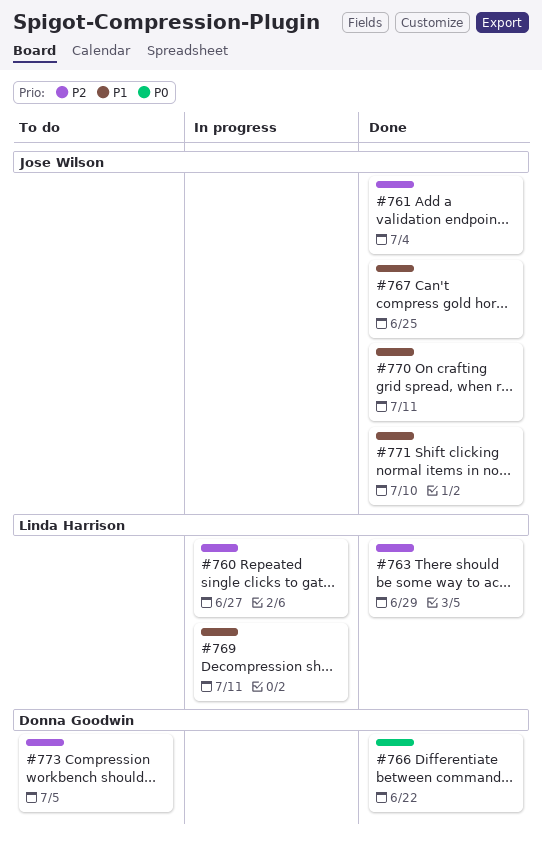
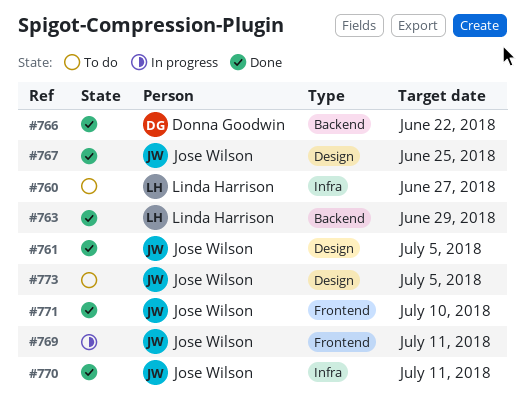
#760, status: In progress -> To do
#761, due: Jul 4 -> Jul 5
#769, owner: Linda Harrison -> Jose Wilson
#773, owner: Donna Goodwin -> Jose Wilson

